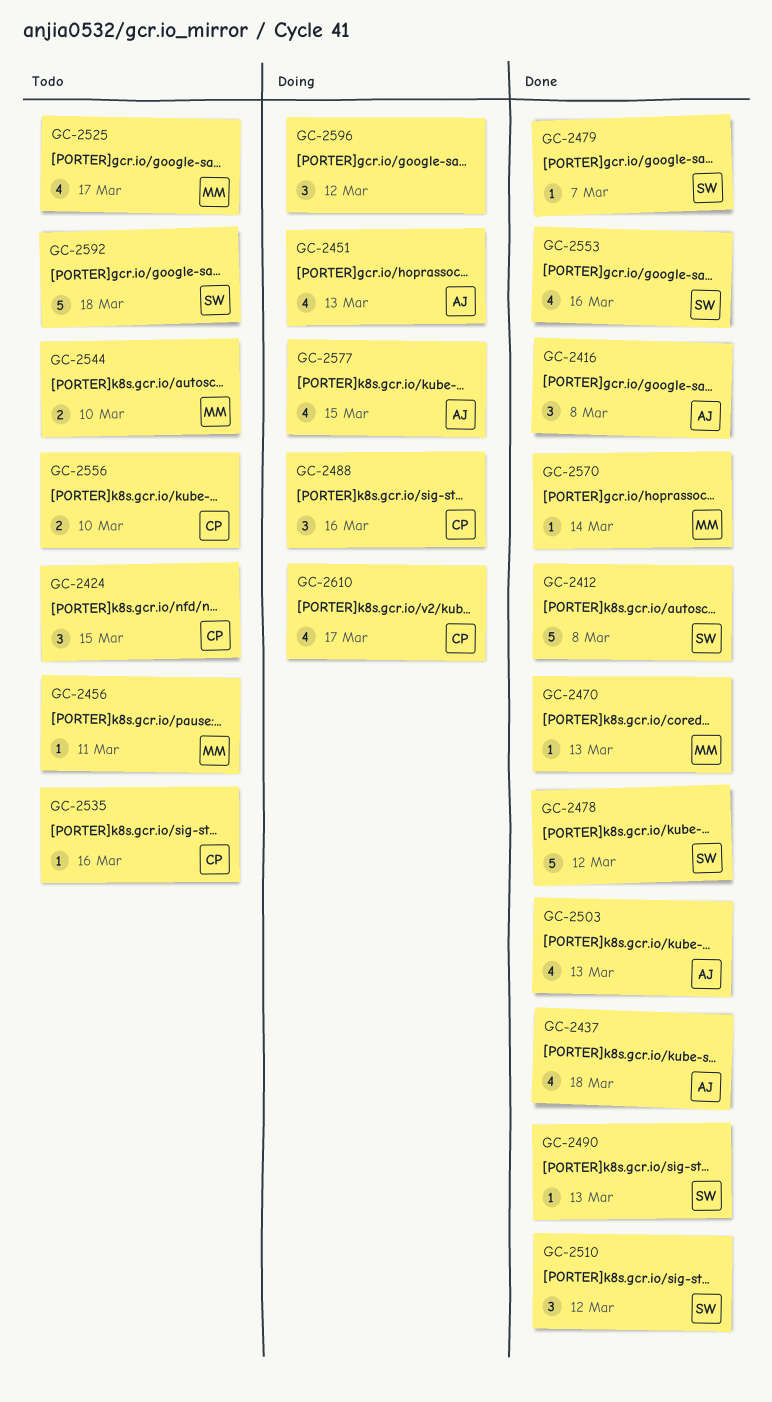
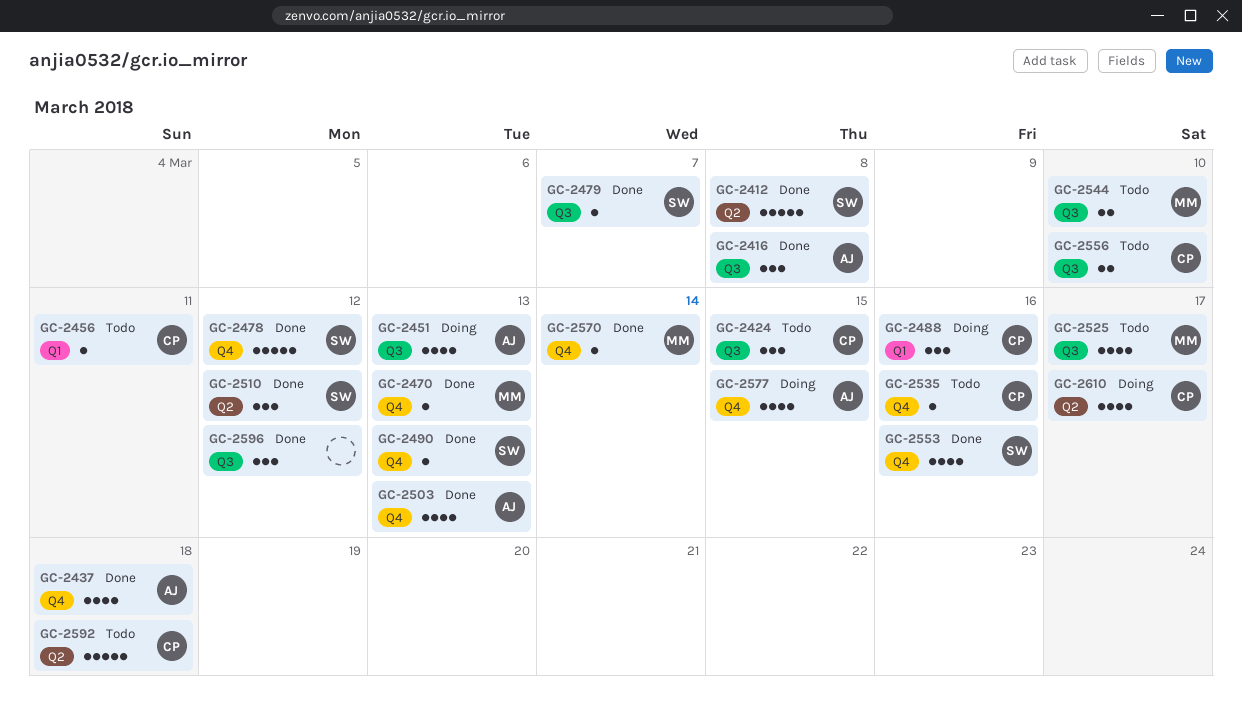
GC-2456, owner: MM -> CP
GC-2592, owner: SW -> CP
GC-2596, status: Doing -> Done

